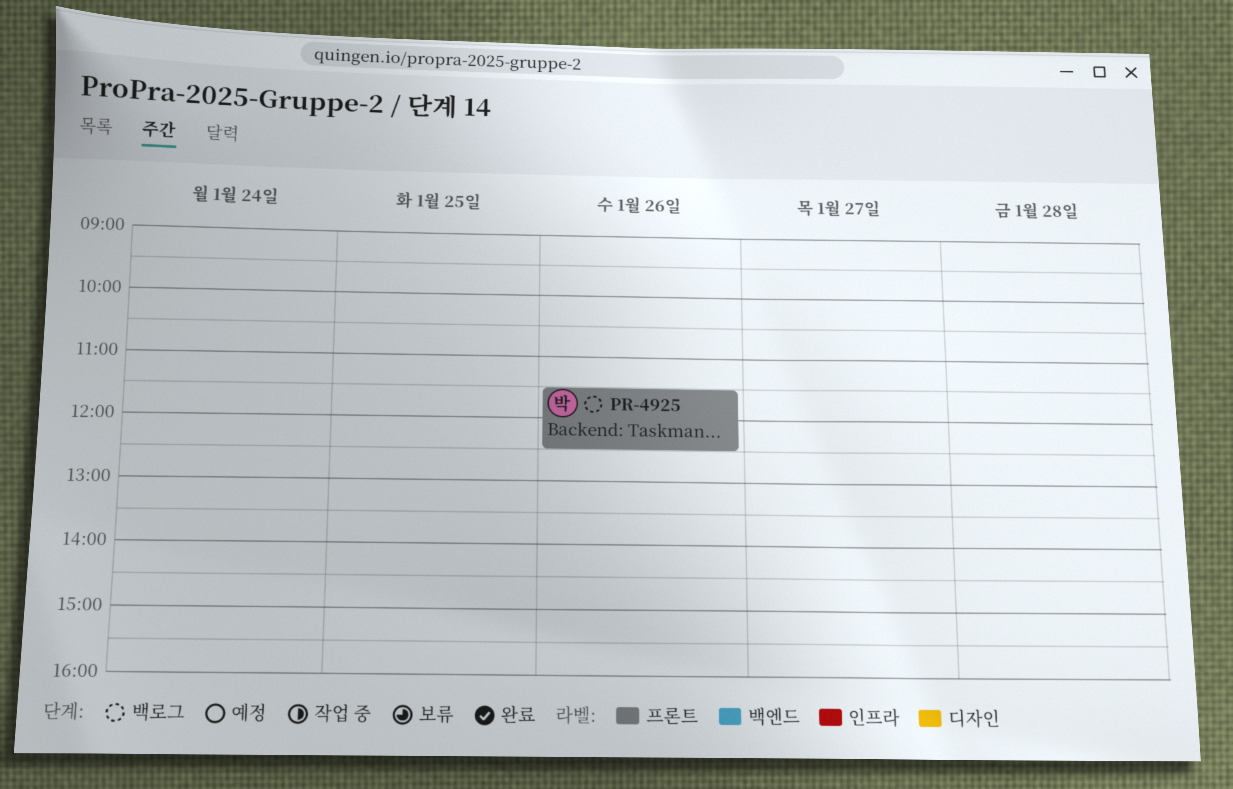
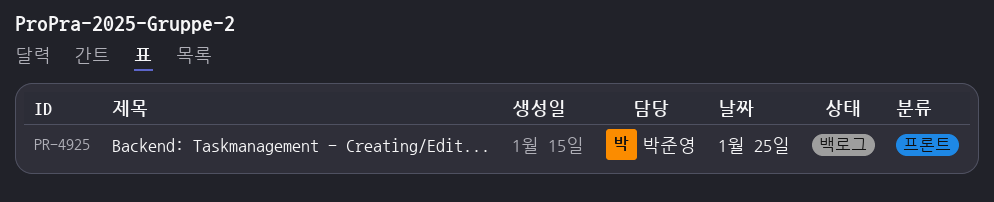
PR-4925, day: Jan 26 -> Jan 25

